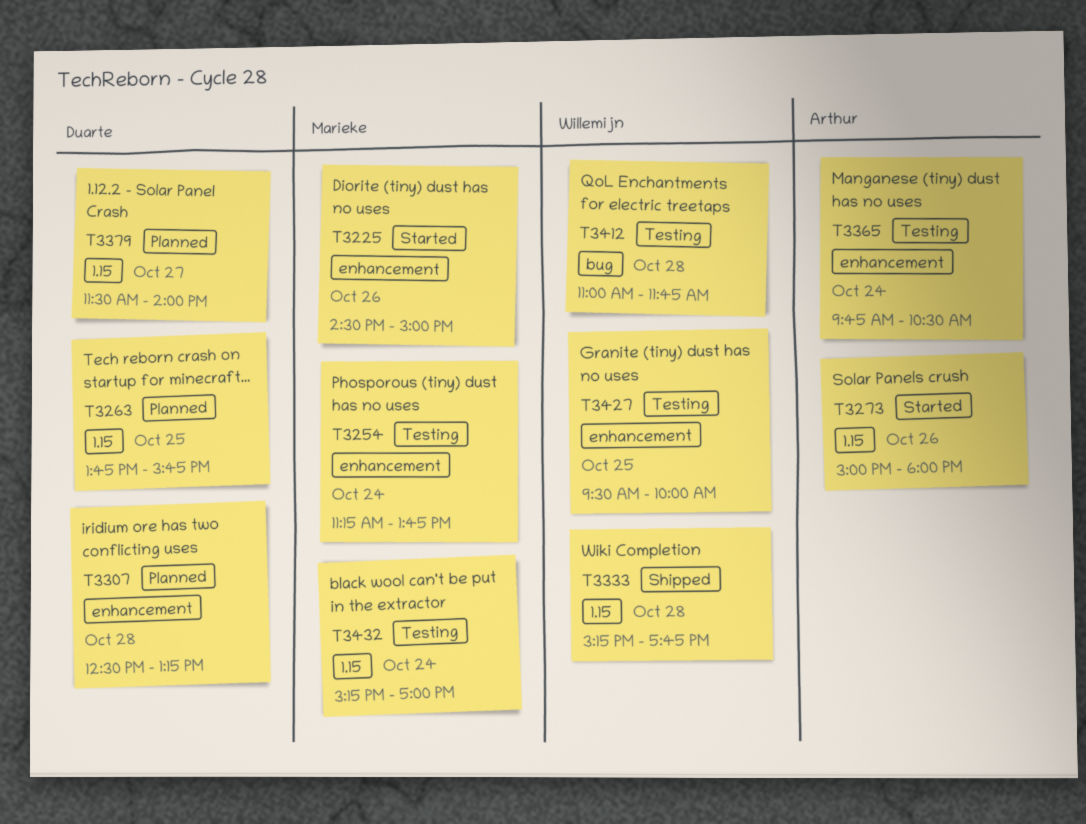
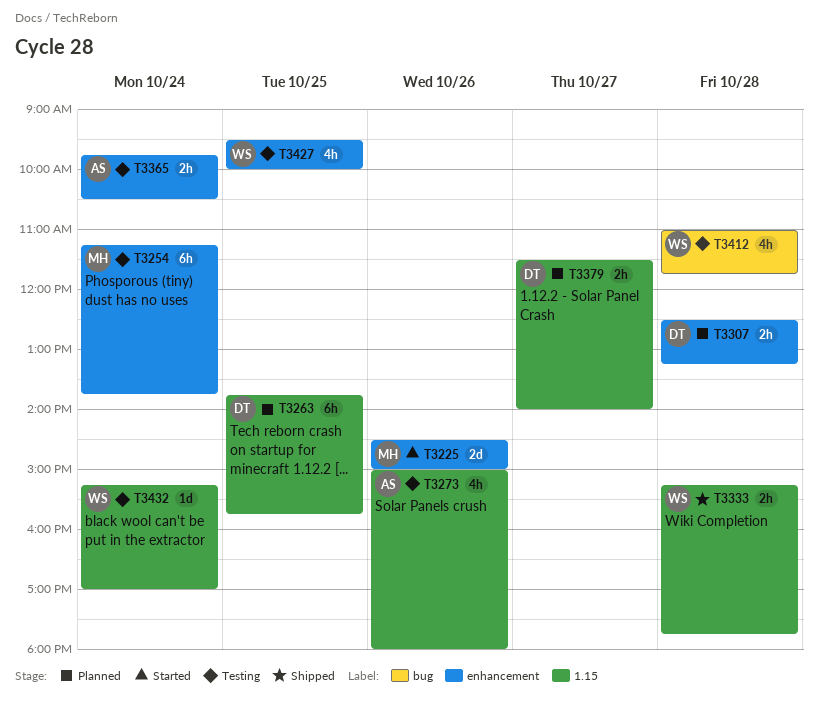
T3273, status: Started -> Testing
T3432, owner: Marieke -> Willemijn

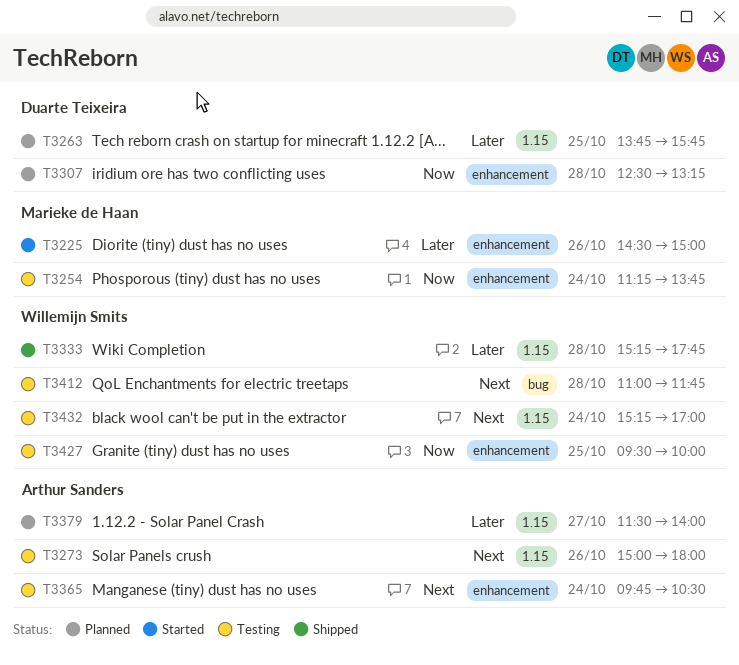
T3379, owner: Duarte Teixeira -> Arthur Sanders

